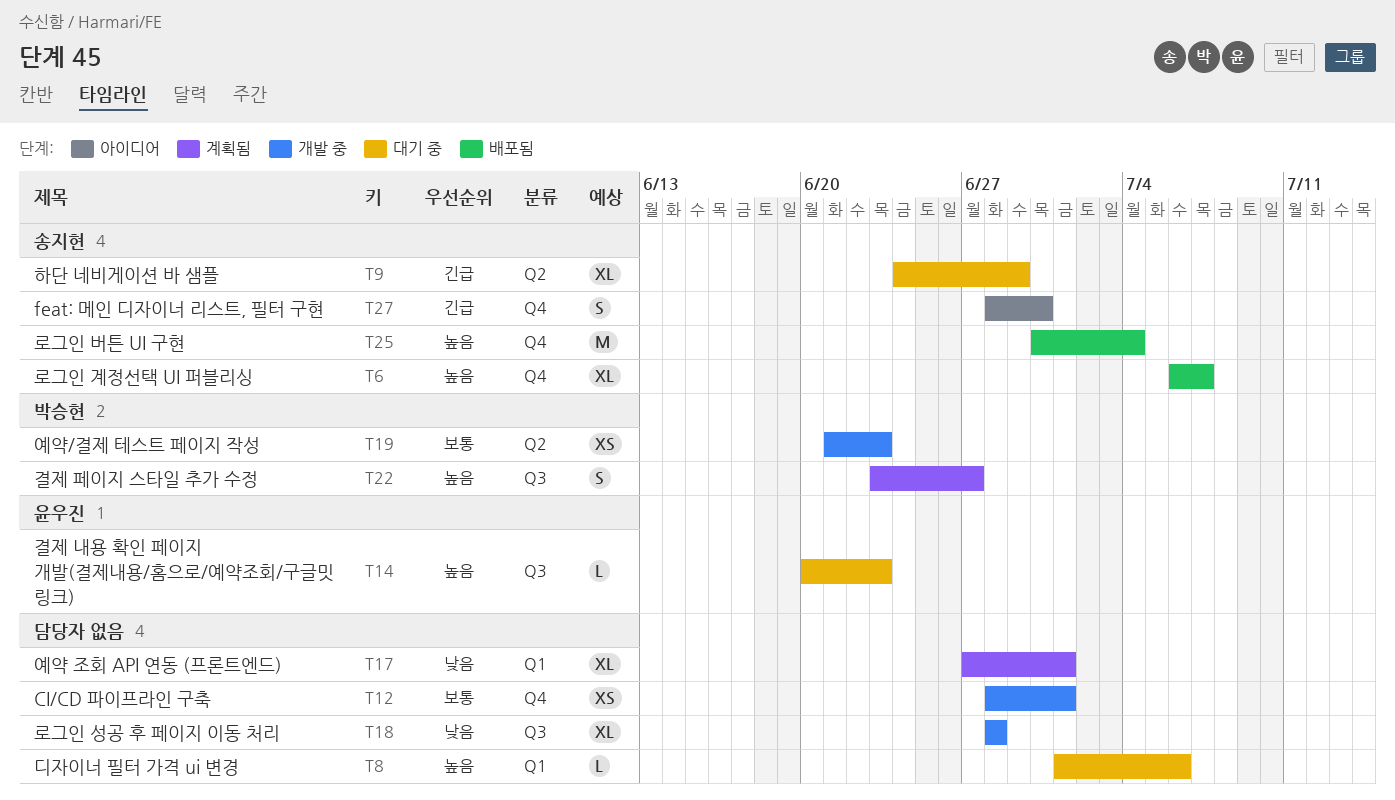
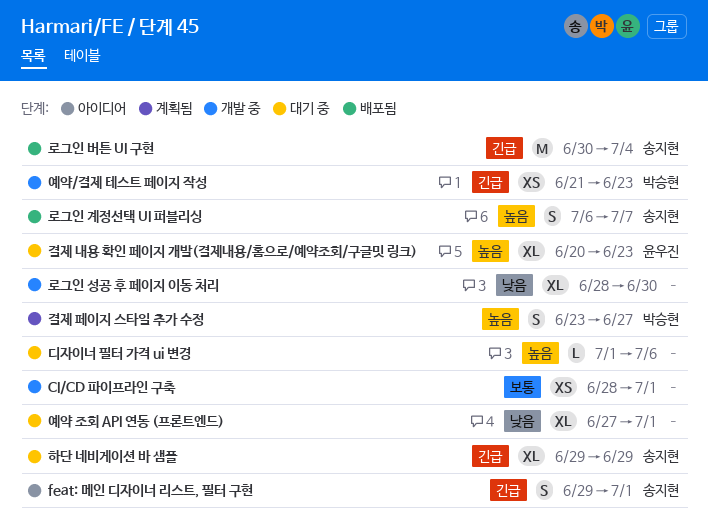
feat: 메인 디자이너 리스트, 필터 구현, start: Jun 28 -> Jun 29
feat: 메인 디자이너 리스트, 필터 구현, due: Jun 30 -> Jul 1
결제 내용 확인 페이지 개발(결제내용/홈으로/예약조회/구글밋 링크), estimate: L -> XL
로그인 계정선택 UI 퍼블리싱, estimate: XL -> S
로그인 버튼 UI 구현, priority: 높음 -> 긴급
로그인 성공 후 페이지 이동 처리, due: Jun 28 -> Jun 30
예약 조회 API 연동 (프론트엔드), status: 계획됨 -> 대기 중
예약/결제 테스트 페이지 작성, priority: 보통 -> 긴급
하단 네비게이션 바 샘플, start: Jun 24 -> Jun 29

